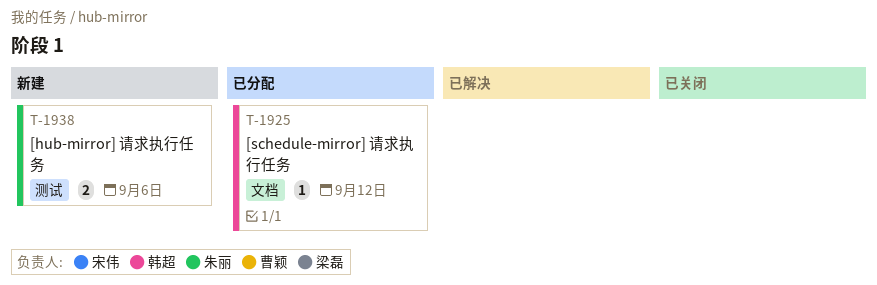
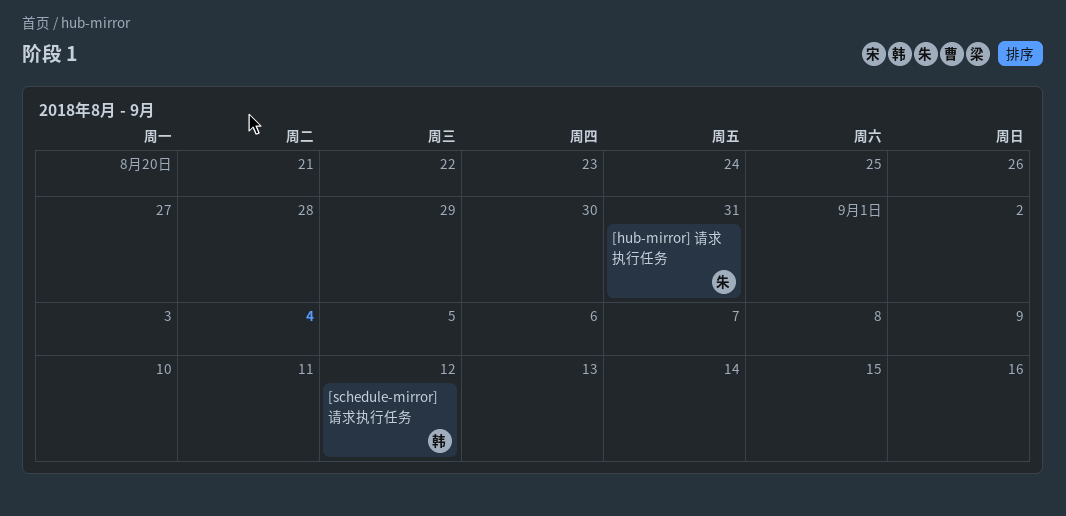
[hub-mirror] 请求执行任务, due: Sep 6 -> Aug 31

